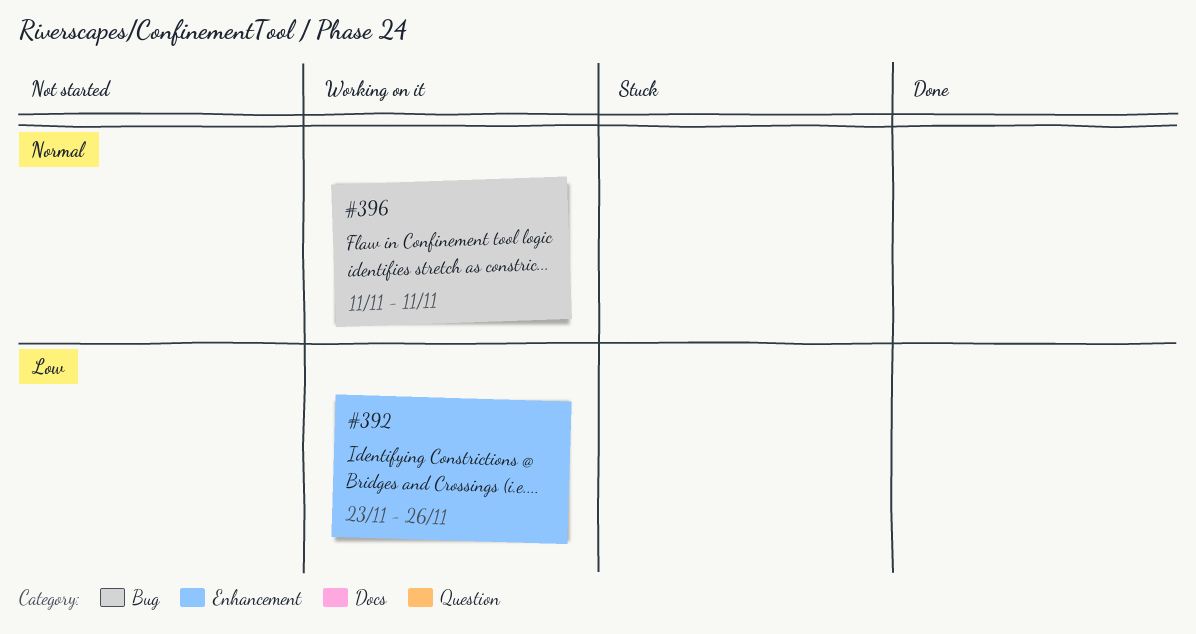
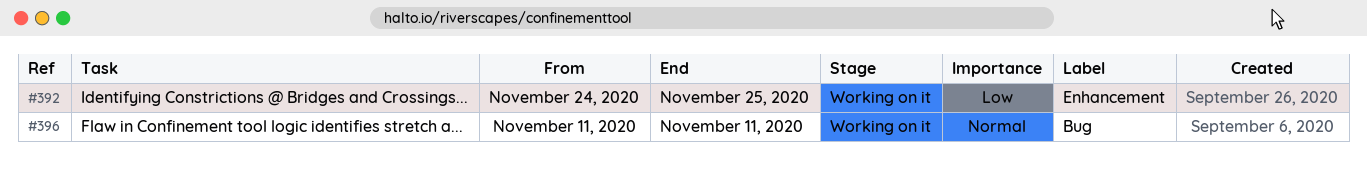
#392, start: Nov 23 -> Nov 24
#392, due: Nov 26 -> Nov 25

